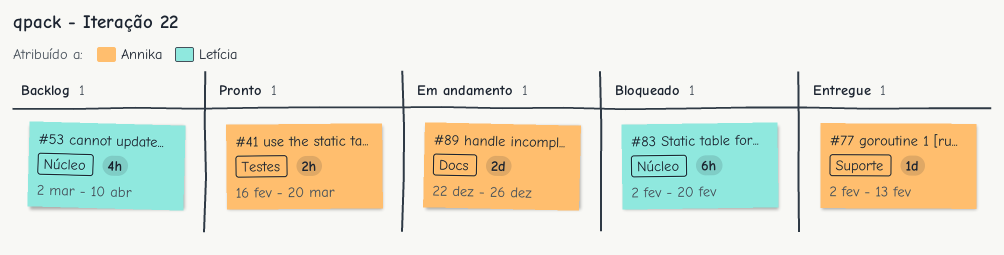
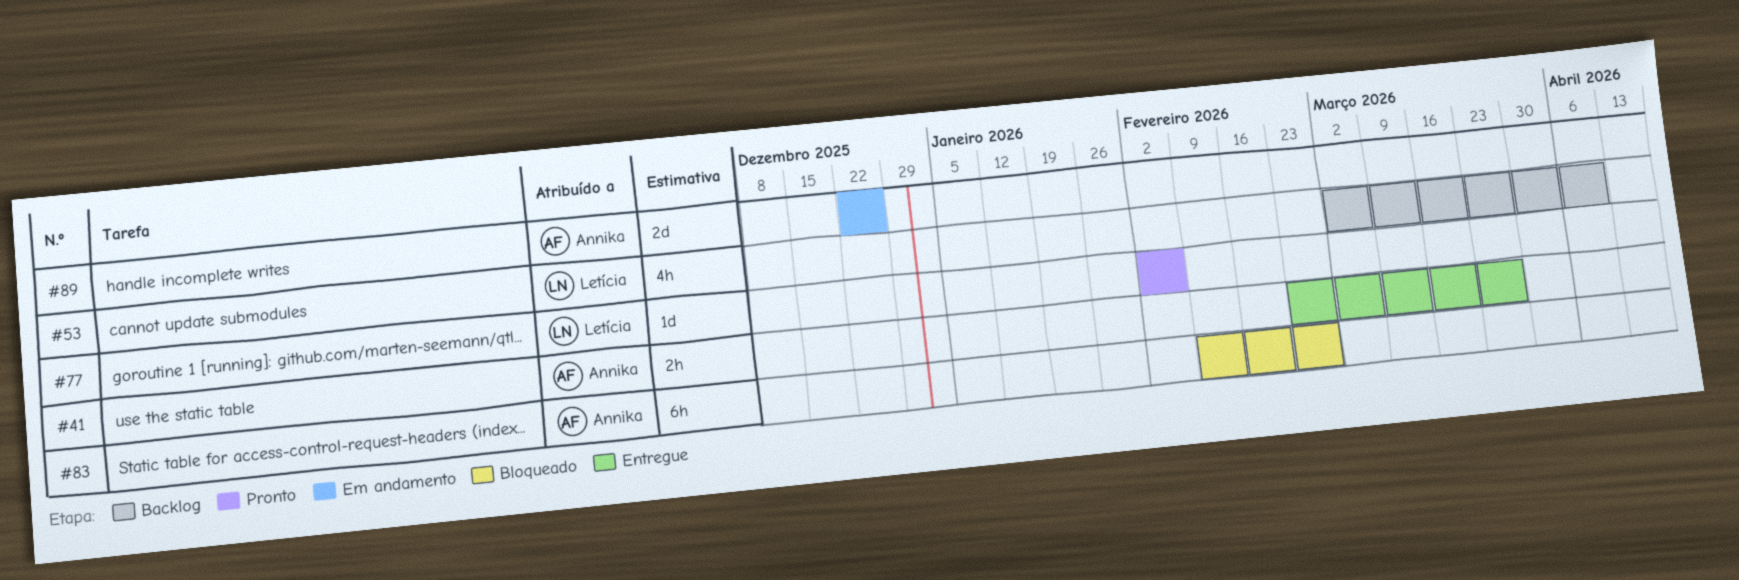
#41, status: Pronto -> Entregue
#41, start: Feb 16 -> Feb 23
#41, due: Mar 20 -> Mar 27
#77, status: Entregue -> Pronto
#77, owner: Annika -> Letícia
#77, due: Feb 13 -> Feb 6
#83, owner: Letícia -> Annika
#83, start: Feb 2 -> Feb 9
#83, due: Feb 20 -> Feb 27

